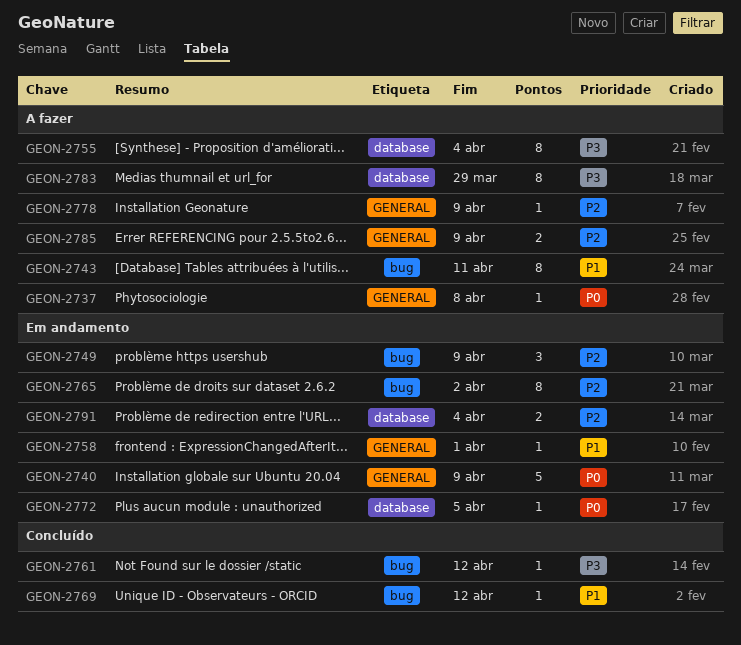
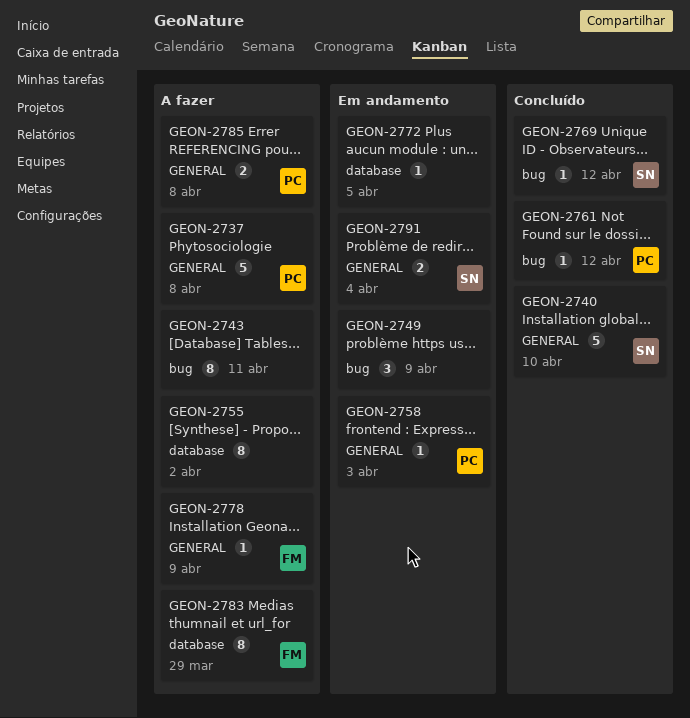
GEON-2737, estimate: 1 -> 5
GEON-2740, status: Em andamento -> Concluído
GEON-2740, due: Apr 9 -> Apr 10
GEON-2755, due: Apr 4 -> Apr 2
GEON-2758, due: Apr 1 -> Apr 3
GEON-2765: present -> none
GEON-2785, due: Apr 9 -> Apr 8
GEON-2791, label: database -> GENERAL

